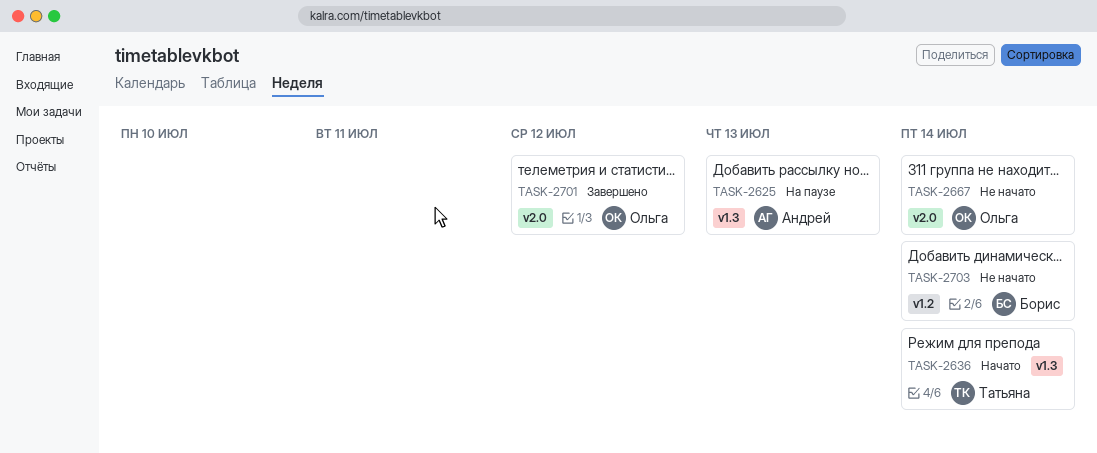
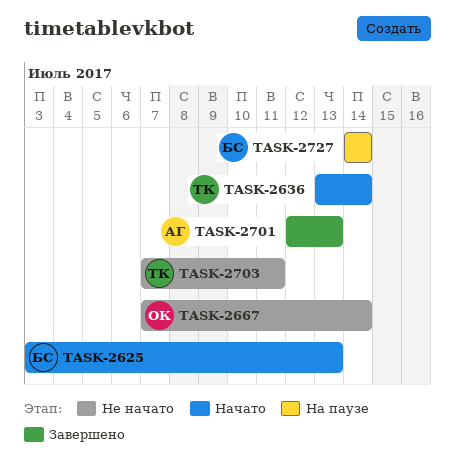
TASK-2625, status: На паузе -> Начато
TASK-2625, owner: Андрей -> Борис
TASK-2701, owner: Ольга -> Андрей
TASK-2701, due: Jul 12 -> Jul 13
TASK-2703, owner: Борис -> Татьяна
TASK-2703, due: Jul 14 -> Jul 11
TASK-2727: none -> present

